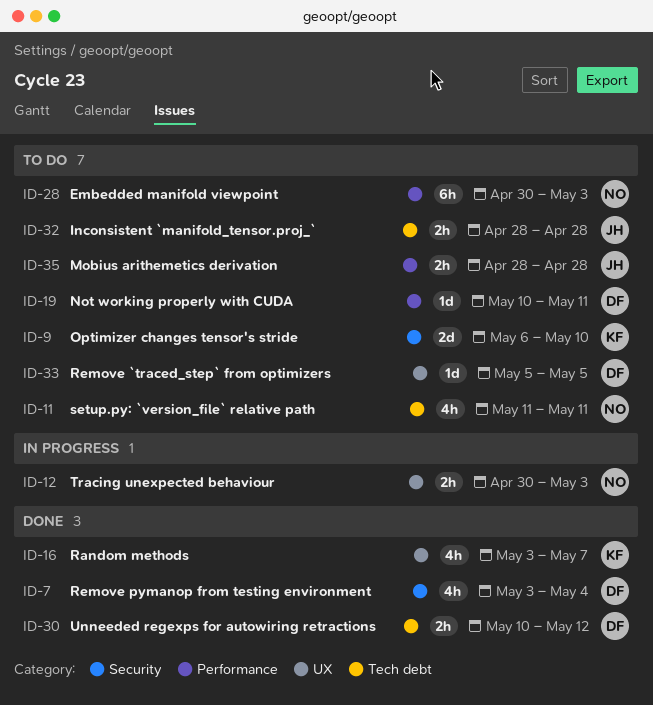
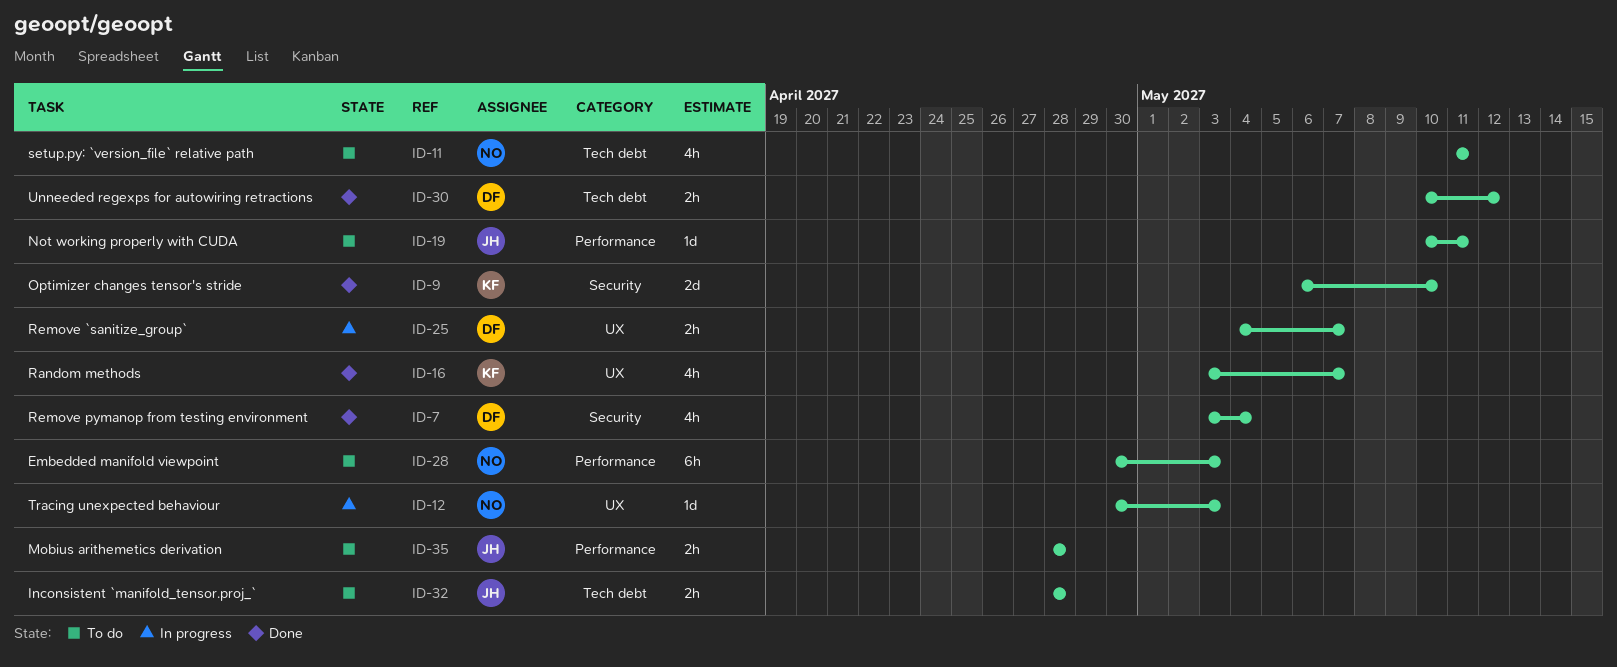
ID-9, status: To do -> Done
ID-12, estimate: 2h -> 1d
ID-19, owner: DF -> JH
ID-25: none -> present
ID-33: present -> none

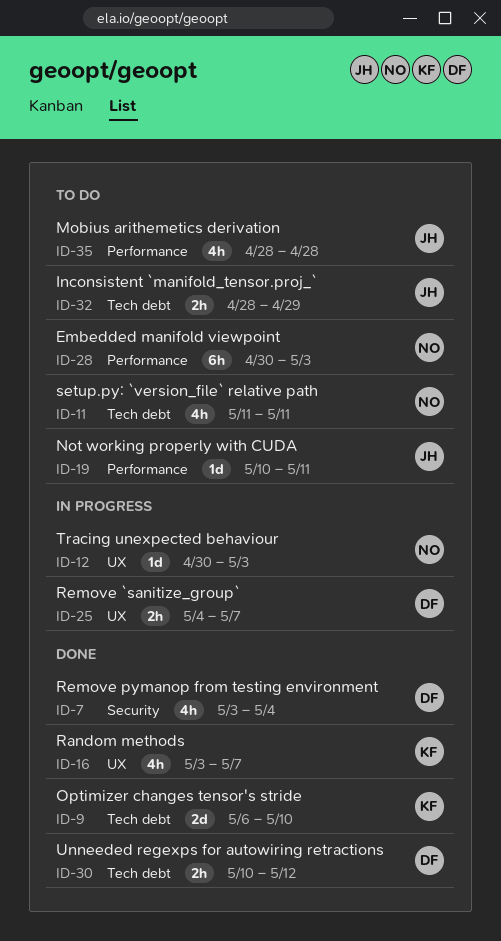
ID-9, label: Security -> Tech debt
ID-32, due: Apr 28 -> Apr 29
ID-35, estimate: 2h -> 4h

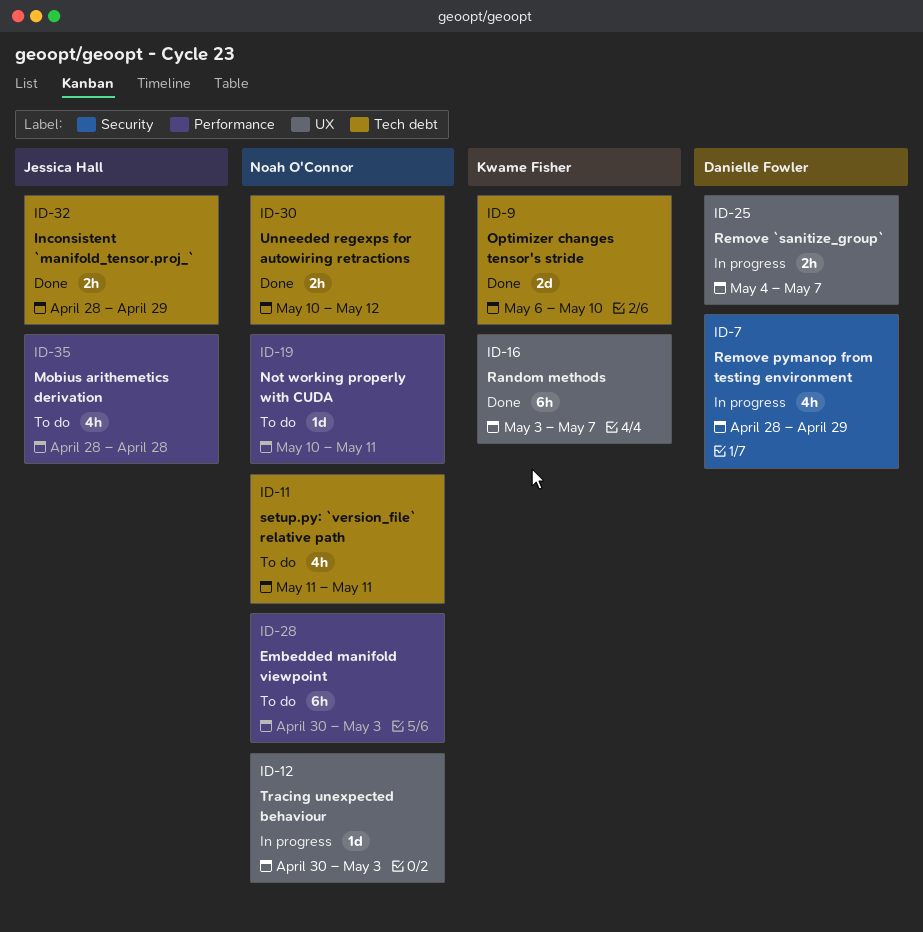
ID-7, status: Done -> In progress
ID-7, start: May 3 -> Apr 28
ID-7, due: May 4 -> Apr 29
ID-16, estimate: 4h -> 6h
ID-19, owner: Jessica Hall -> Noah O'Connor
ID-30, owner: Danielle Fowler -> Noah O'Connor
ID-32, status: To do -> Done

